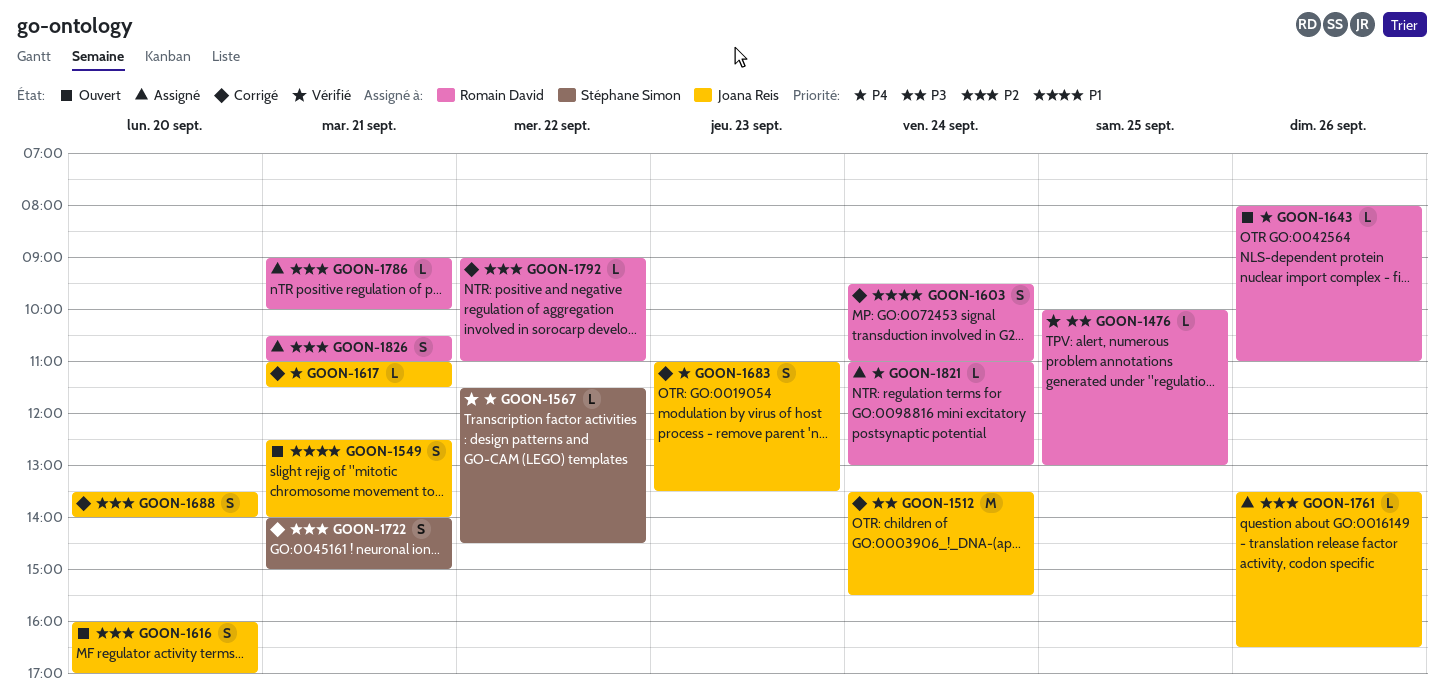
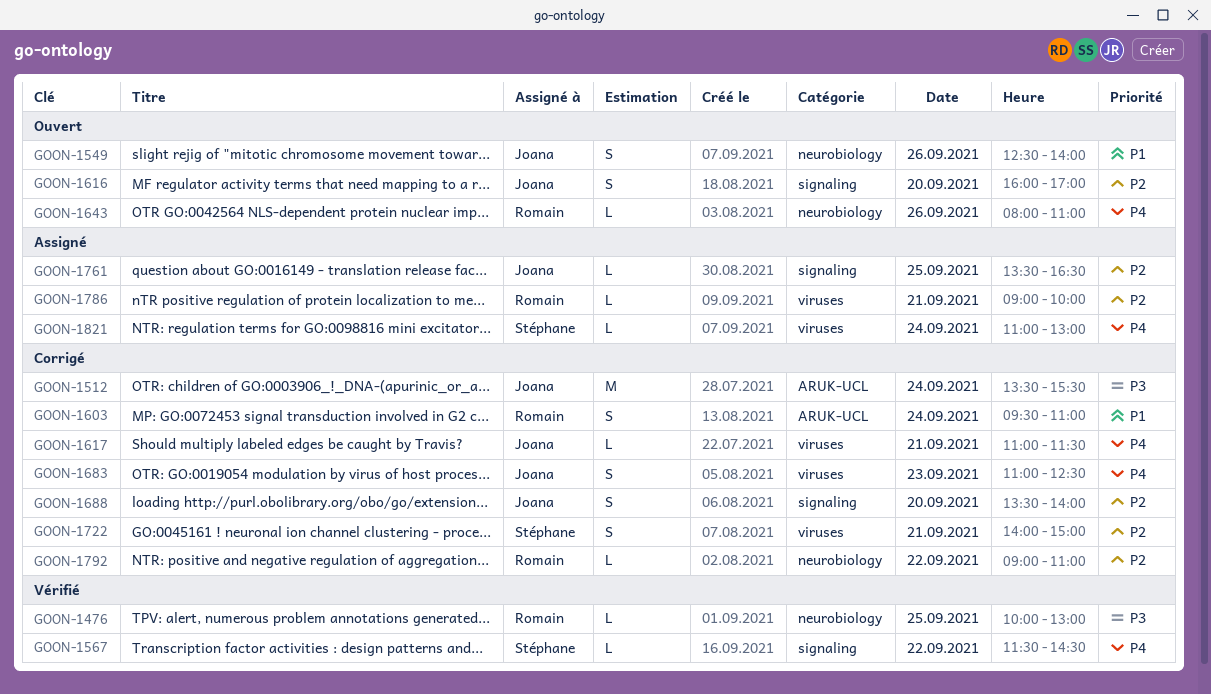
GOON-1549, day: Sep 21 -> Sep 26
GOON-1683, ends: 13:30 -> 12:30
GOON-1761, day: Sep 26 -> Sep 25
GOON-1821, owner: Romain David -> Stéphane Simon
GOON-1826: present -> none

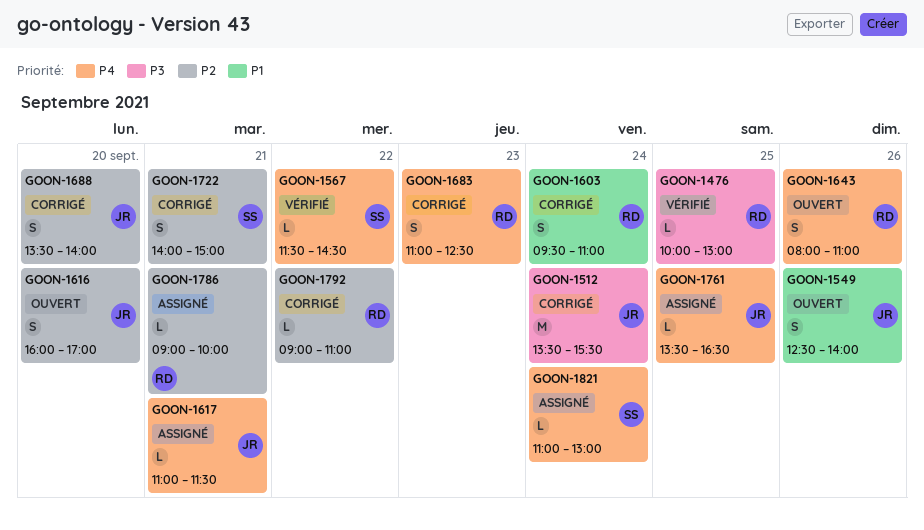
GOON-1617, status: Corrigé -> Assigné
GOON-1643, estimate: L -> S
GOON-1683, owner: Joana -> Romain
GOON-1761, priority: P2 -> P4

